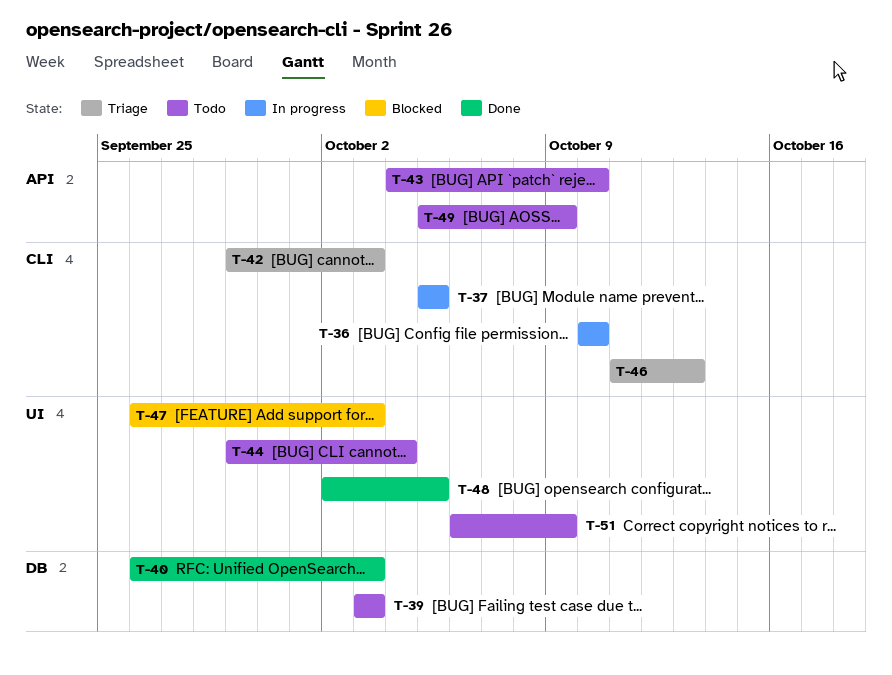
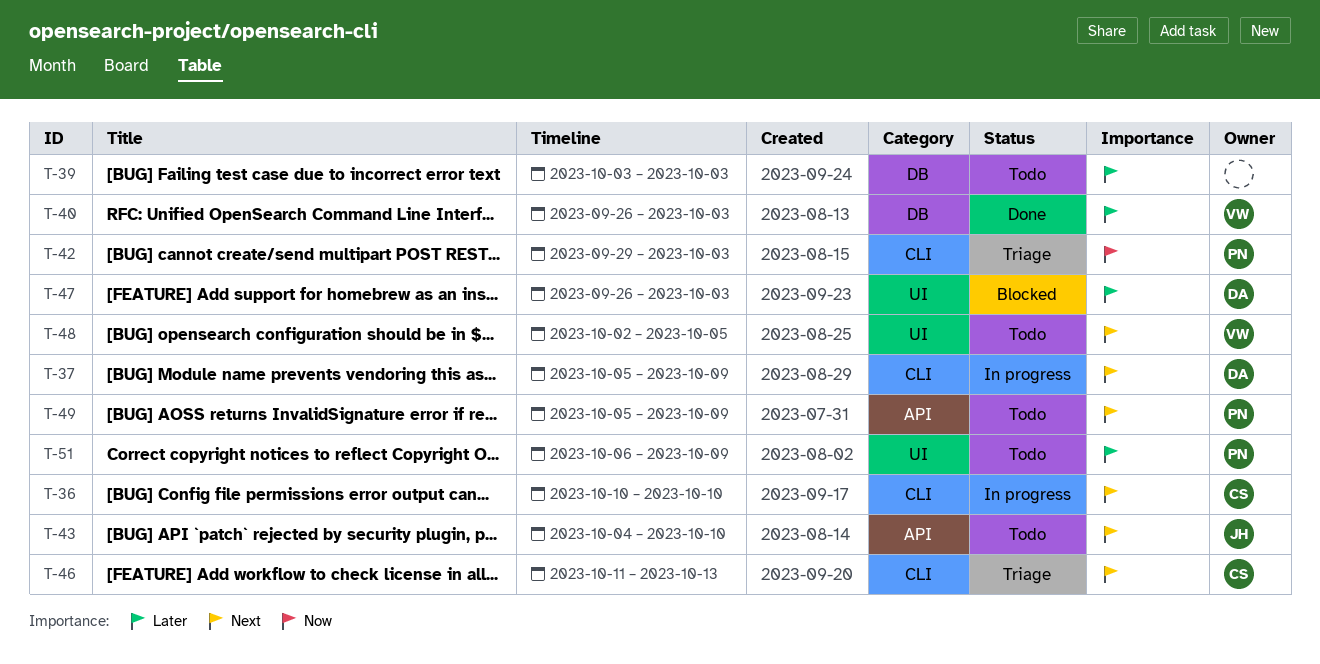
T-37, due: Oct 5 -> Oct 9
T-44: present -> none
T-48, status: Done -> Todo

